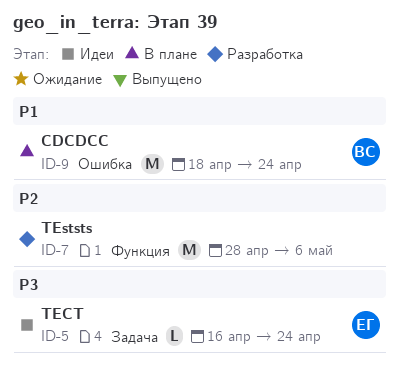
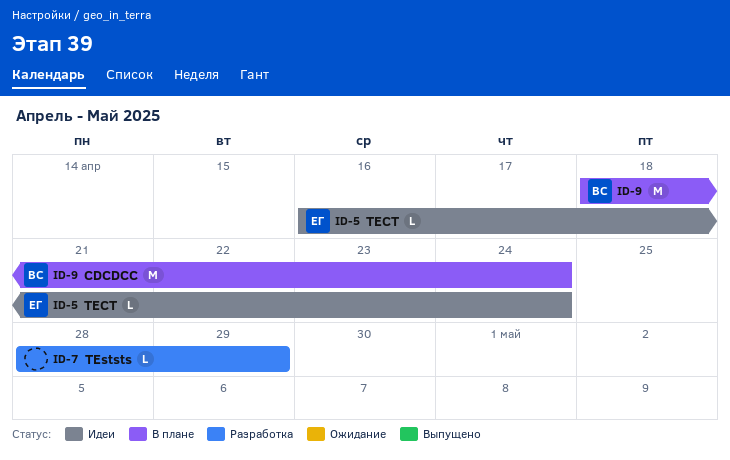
ID-7, estimate: M -> L
ID-7, due: May 6 -> Apr 29

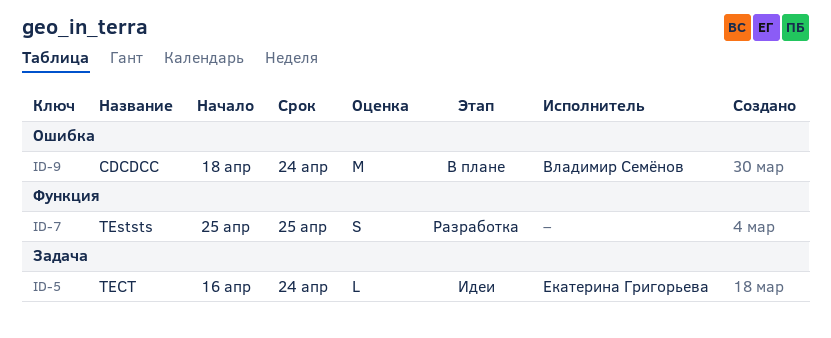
ID-7, estimate: L -> S
ID-7, start: Apr 28 -> Apr 25
ID-7, due: Apr 29 -> Apr 25

